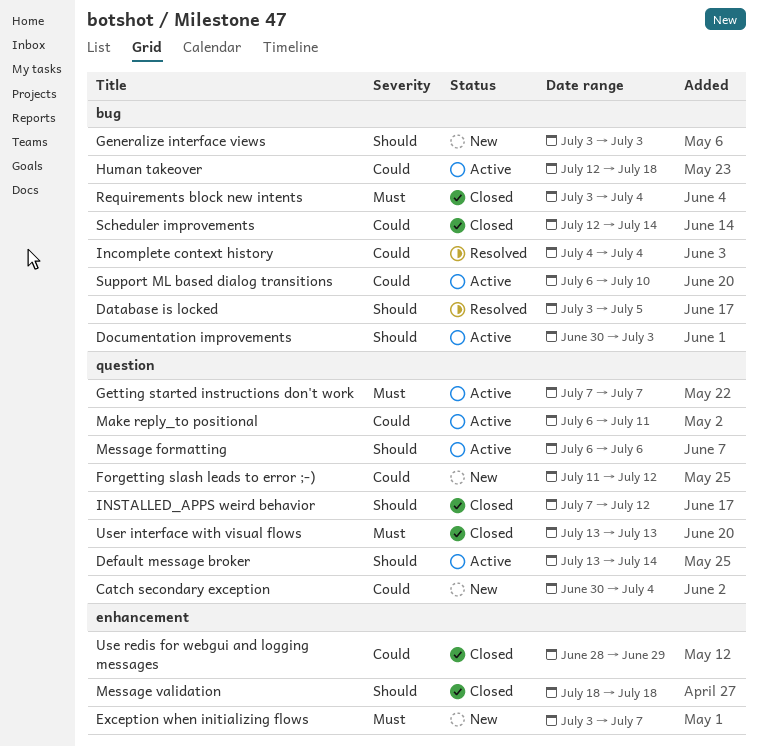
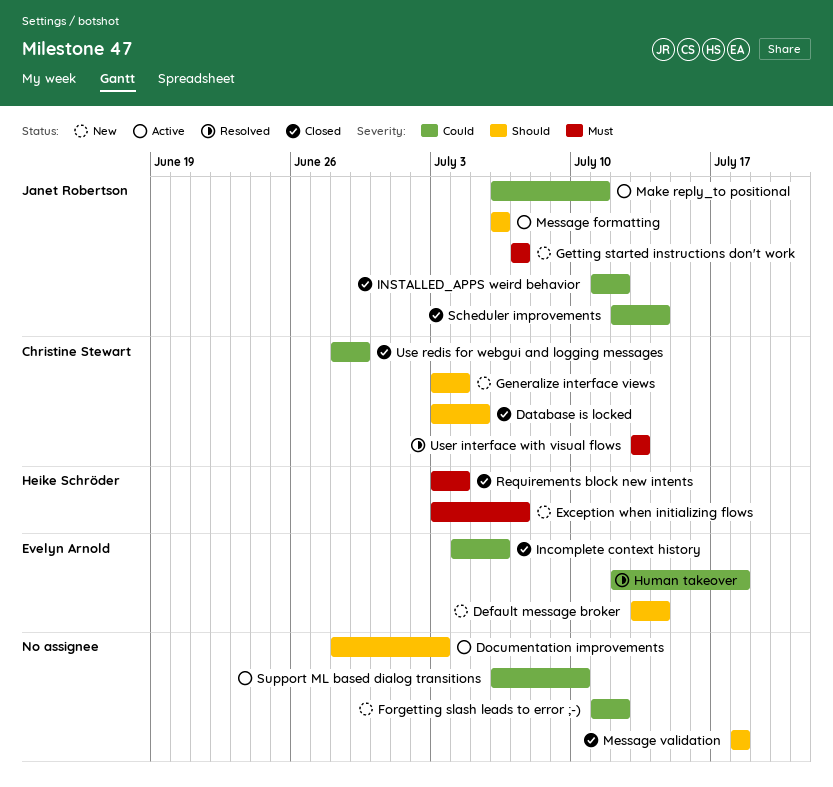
Catch secondary exception: present -> none
Database is locked, status: Resolved -> Closed
Default message broker, status: Active -> New
Documentation improvements, start: Jun 30 -> Jun 28
Generalize interface views, due: Jul 3 -> Jul 4
Getting started instructions don't work, status: Active -> New
Human takeover, status: Active -> Resolved
Incomplete context history, status: Resolved -> Closed
Incomplete context history, due: Jul 4 -> Jul 6
INSTALLED_APPS weird behavior, priority: Should -> Could
INSTALLED_APPS weird behavior, start: Jul 7 -> Jul 11
User interface with visual flows, status: Closed -> Resolved

